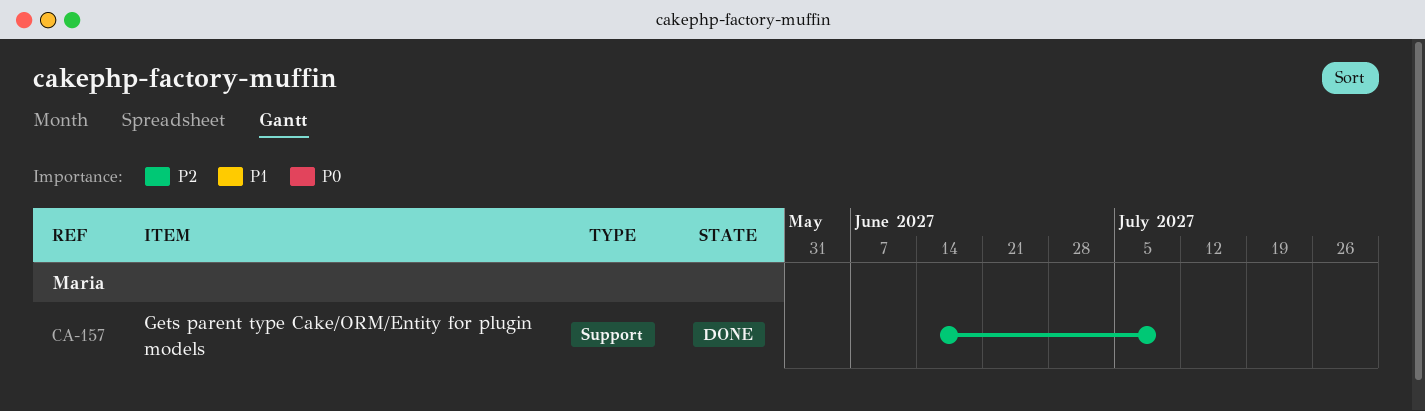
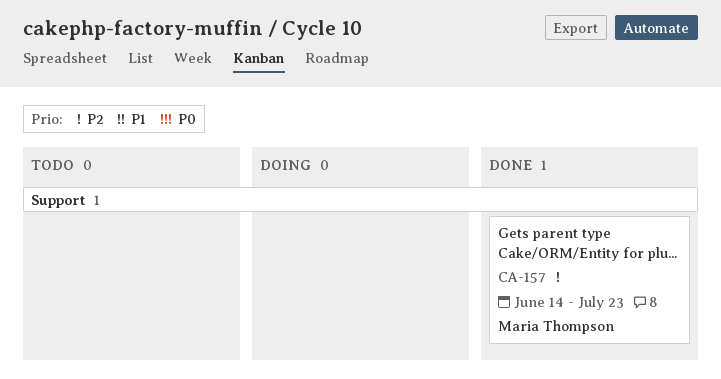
CA-157, due: Jul 9 -> Jul 23

